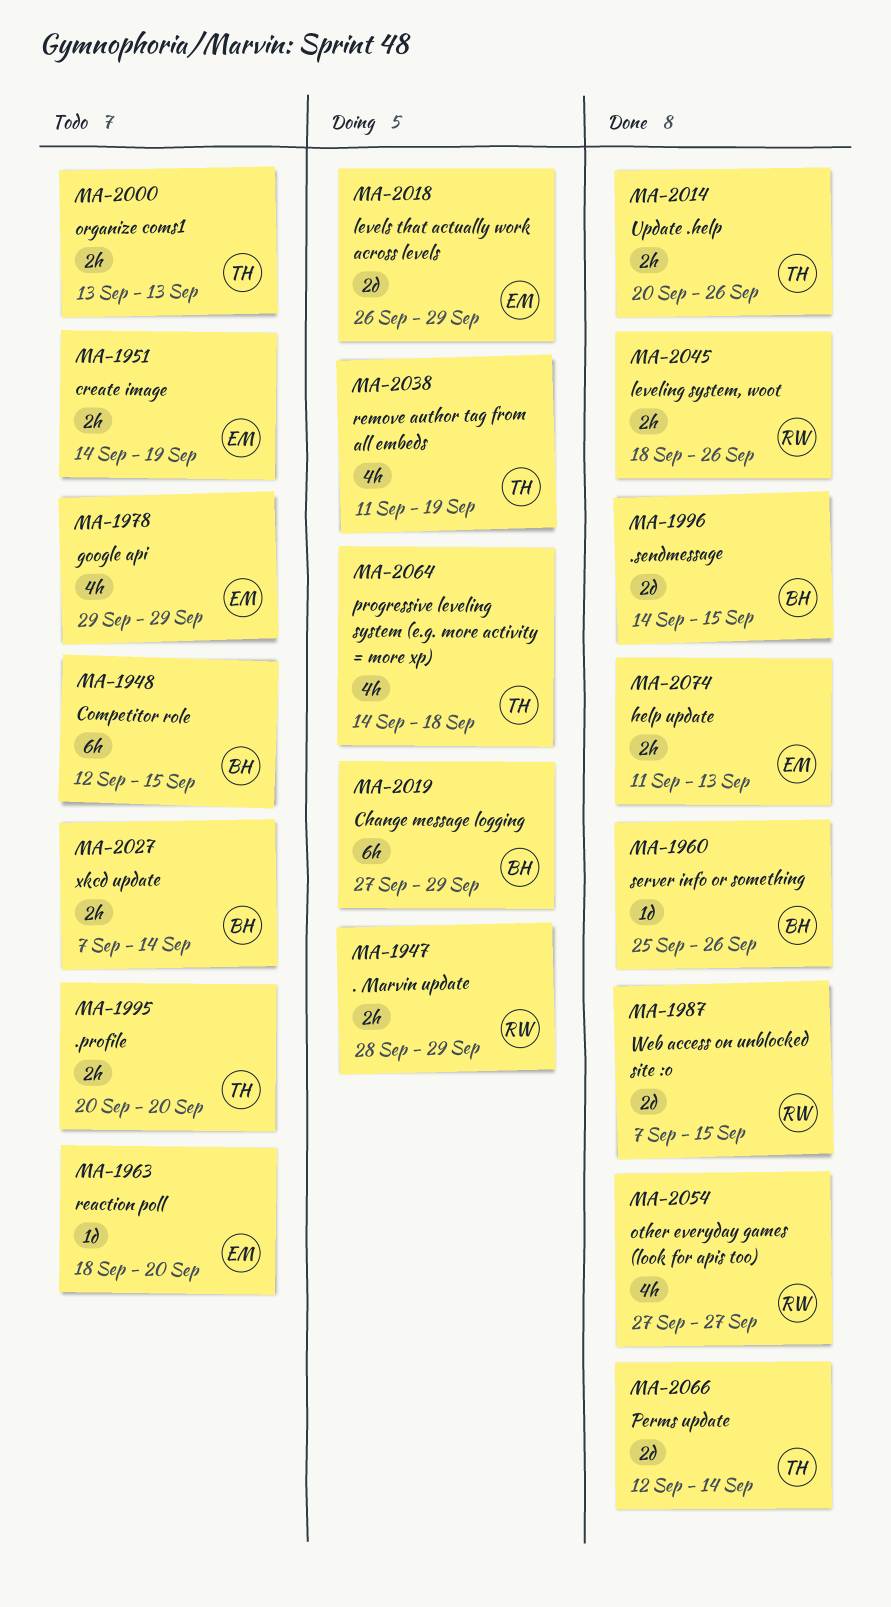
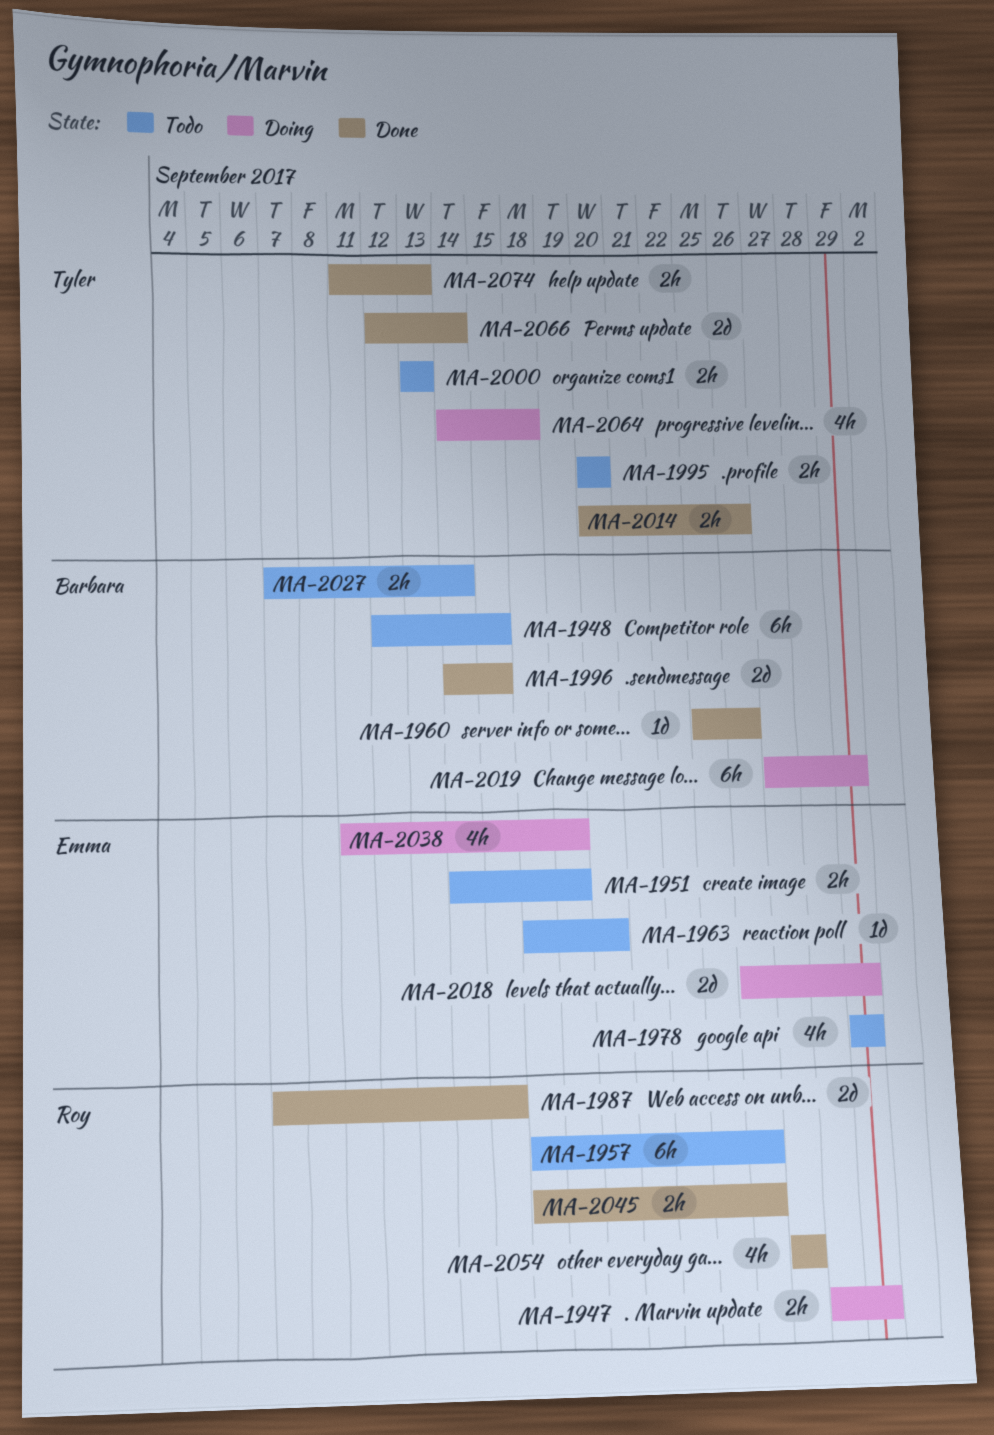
MA-1957: none -> present
MA-2038, owner: Tyler -> Emma
MA-2074, owner: Emma -> Tyler

